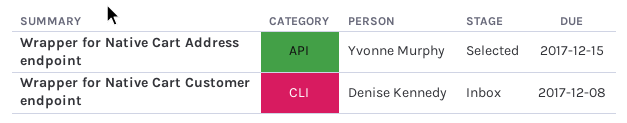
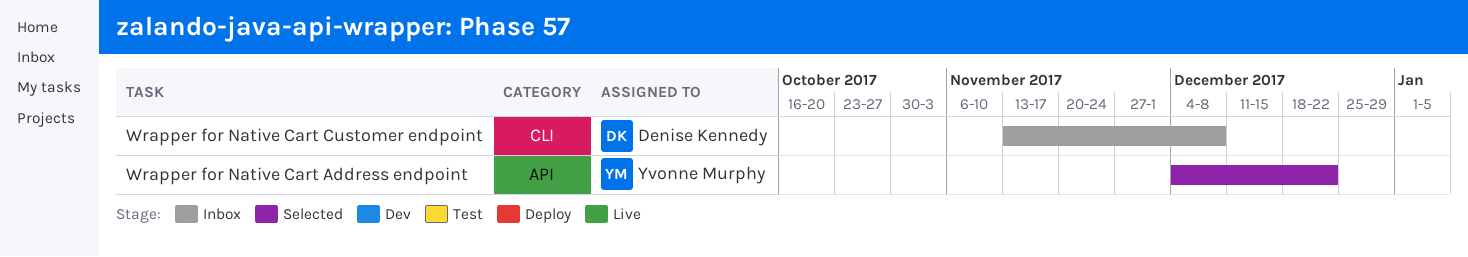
Wrapper for Native Cart Address endpoint, due: Dec 15 -> Dec 22

